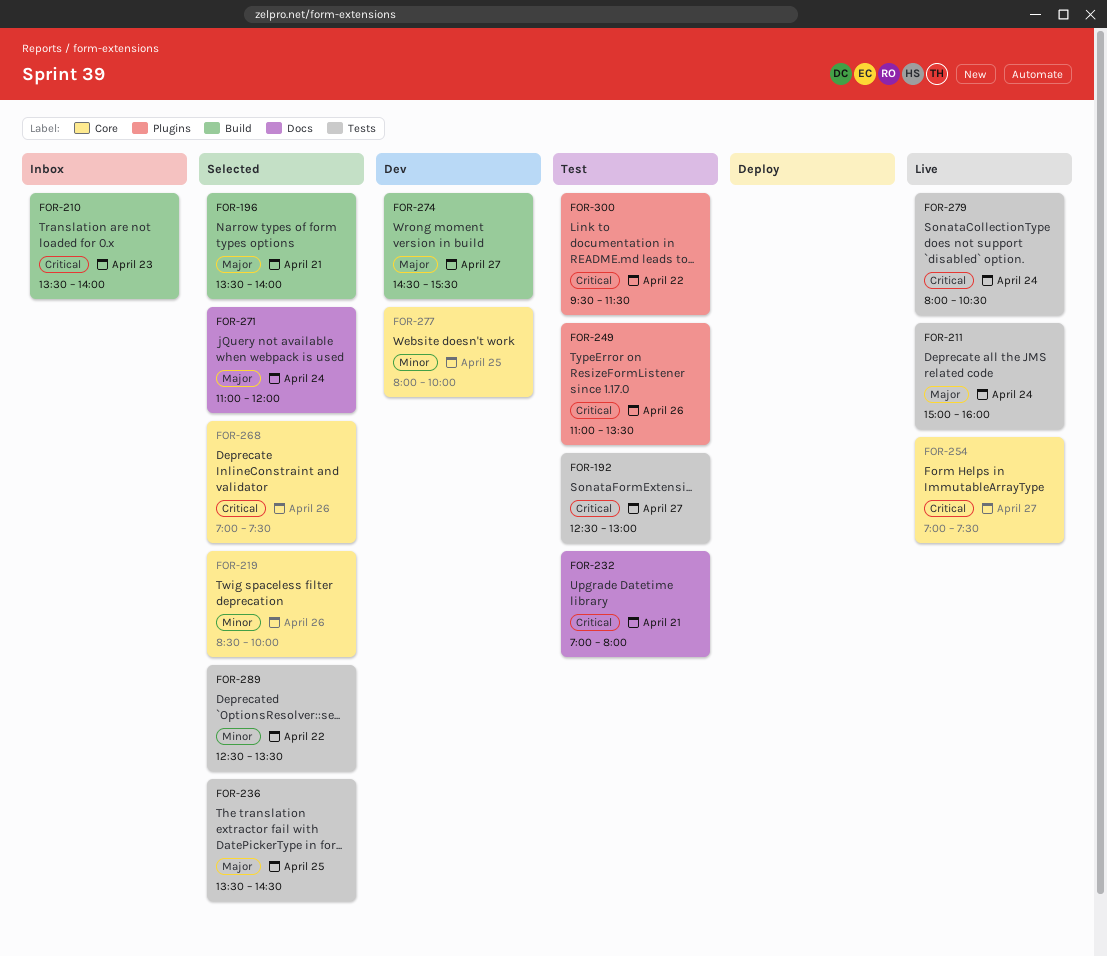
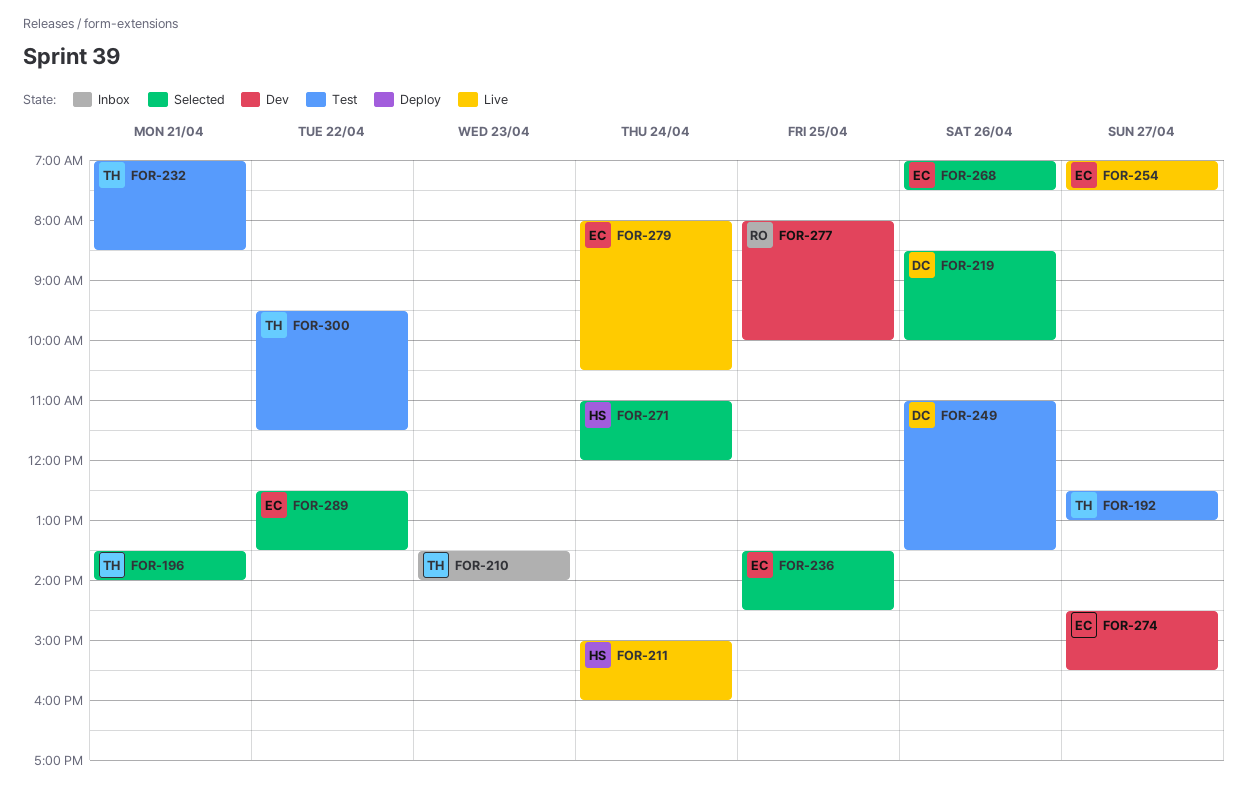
FOR-232, ends: 08:00 -> 08:30

